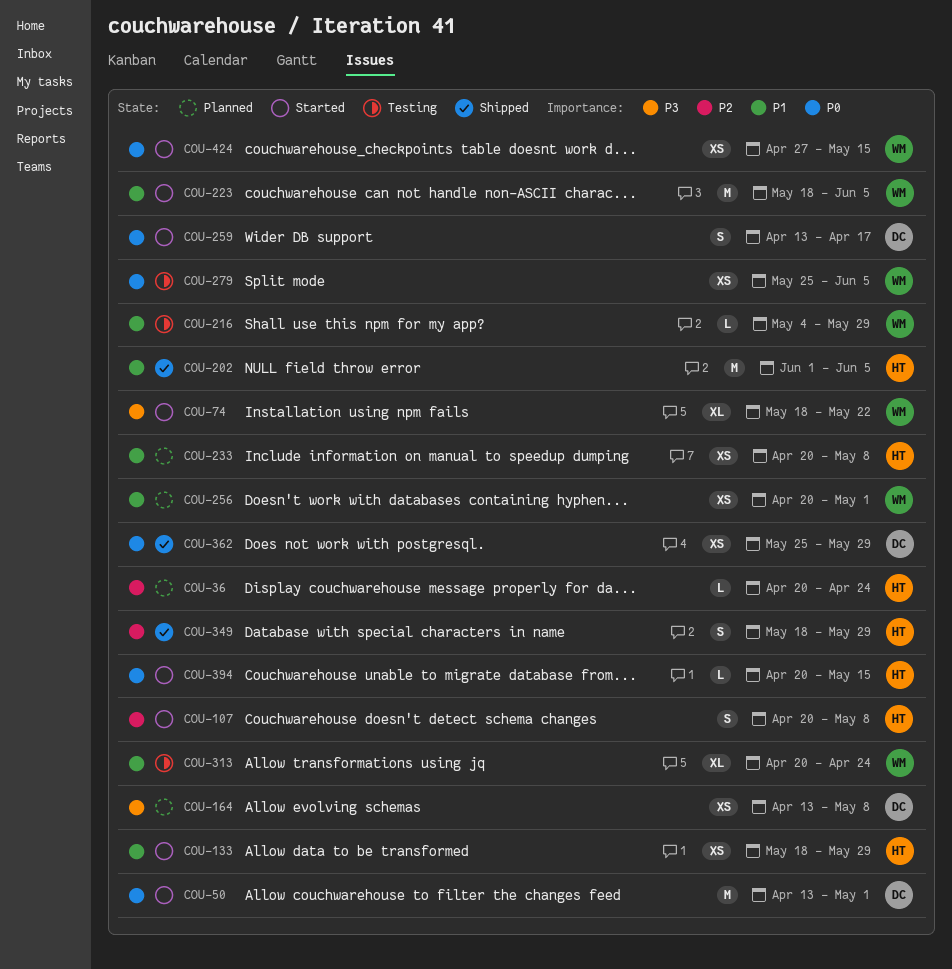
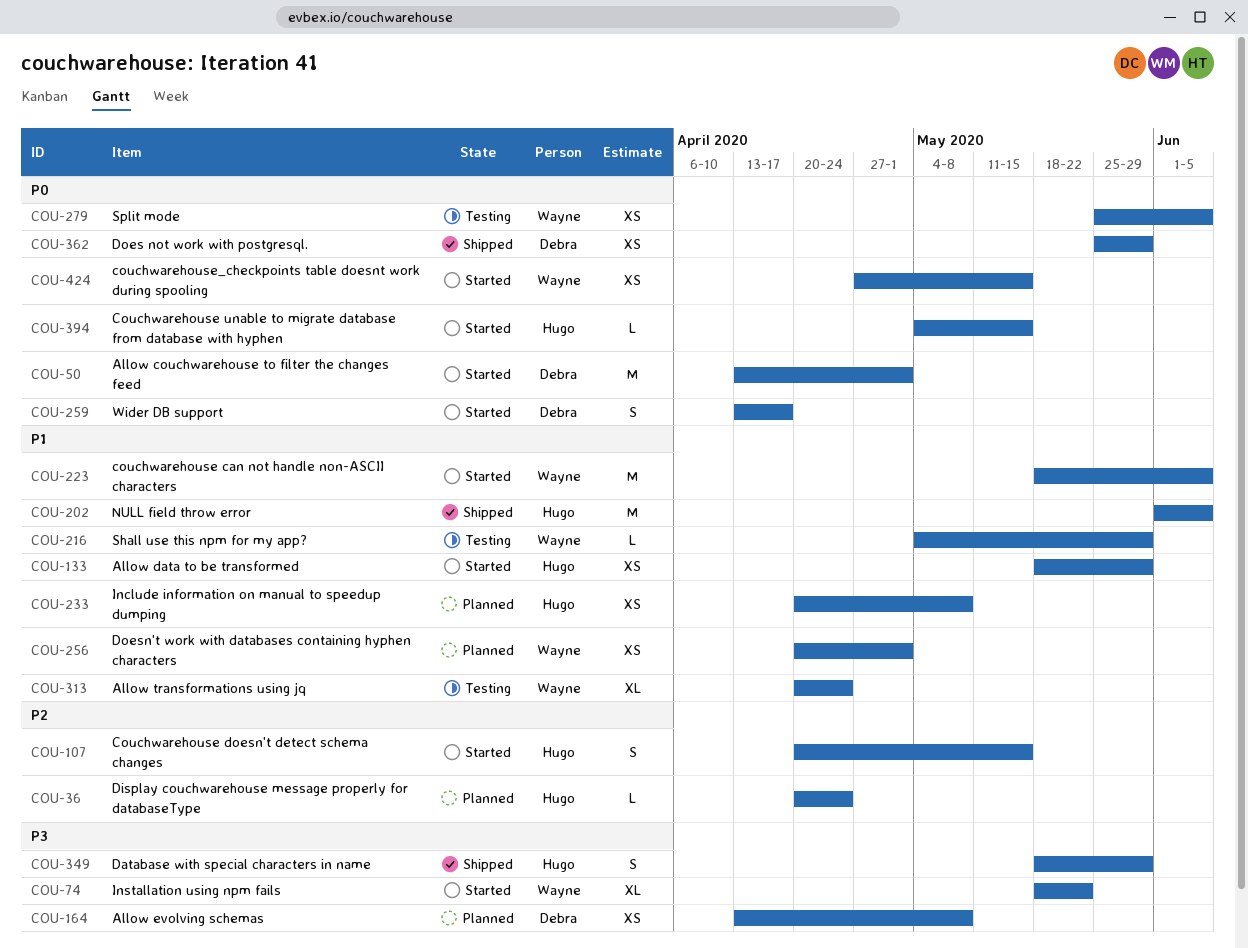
COU-107, due: May 8 -> May 15
COU-349, priority: P2 -> P3
COU-394, start: Apr 20 -> May 4

